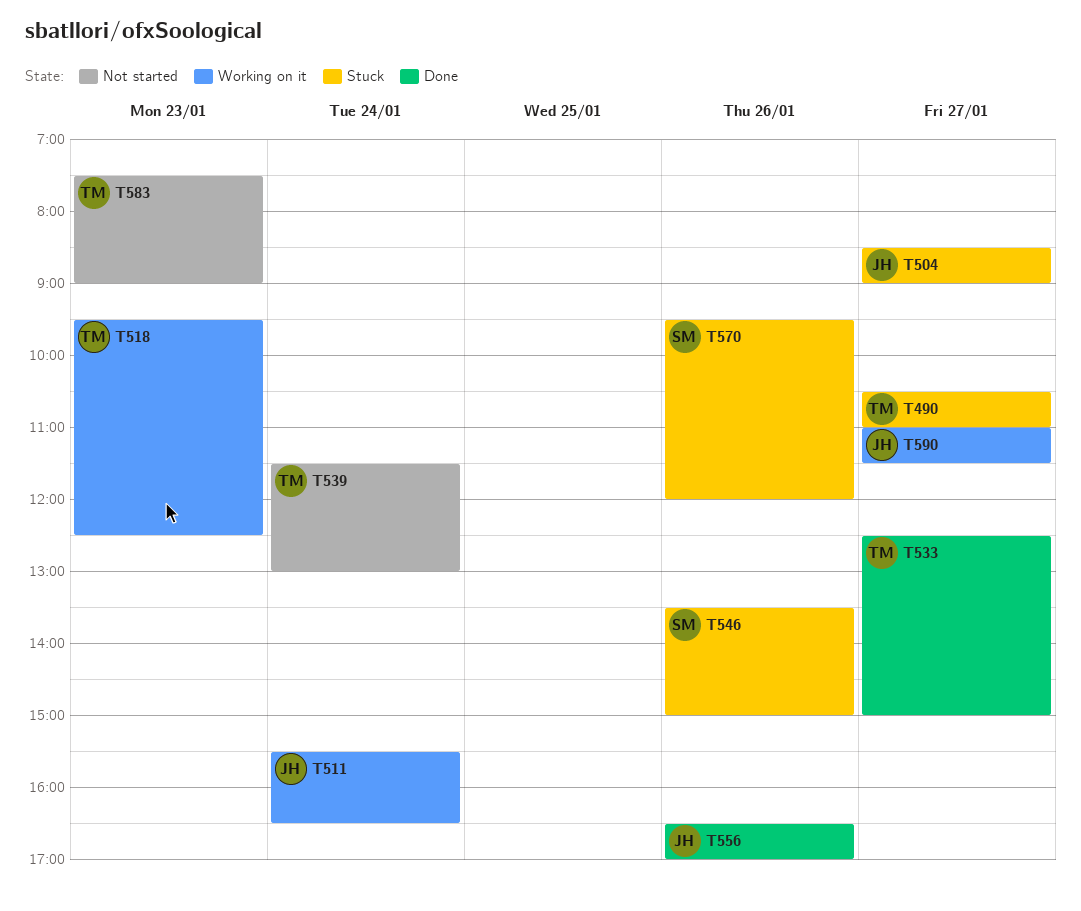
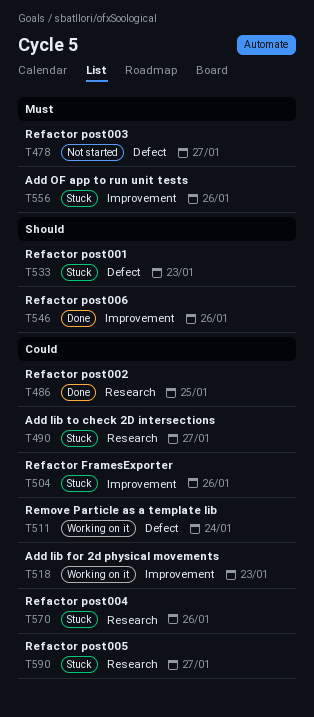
T478: none -> present
T486: none -> present
T504, day: Jan 27 -> Jan 26
T533, status: Done -> Stuck
T533, day: Jan 27 -> Jan 23
T539: present -> none
T546, status: Stuck -> Done
T556, status: Done -> Stuck
T583: present -> none
T590, status: Working on it -> Stuck

